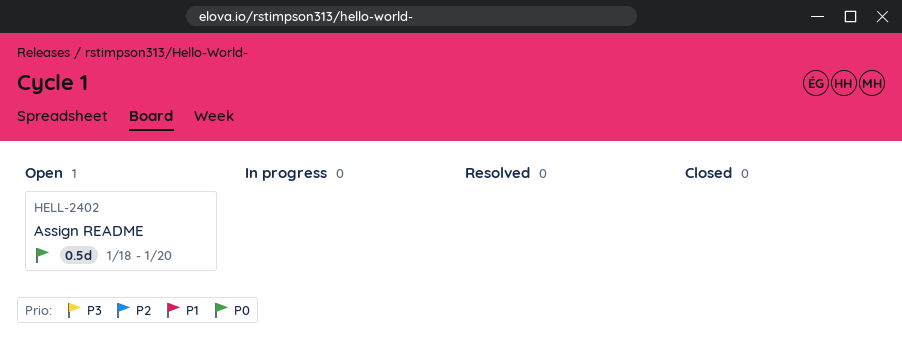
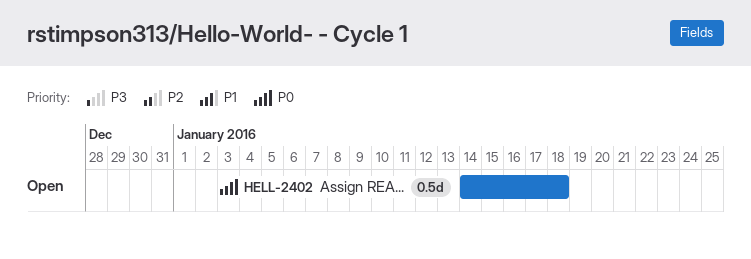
HELL-2402, start: Jan 18 -> Jan 14
HELL-2402, due: Jan 20 -> Jan 18

